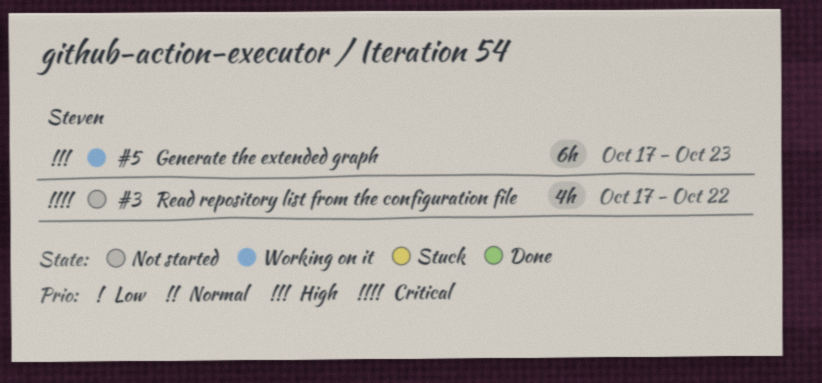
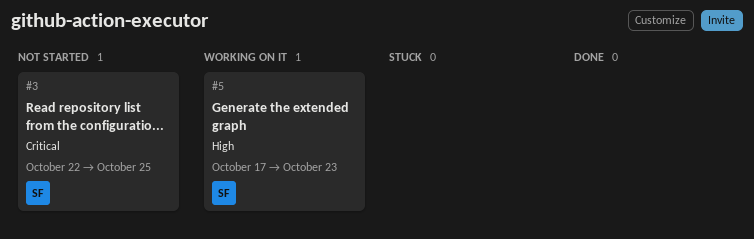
#3, start: Oct 17 -> Oct 22
#3, due: Oct 22 -> Oct 25

